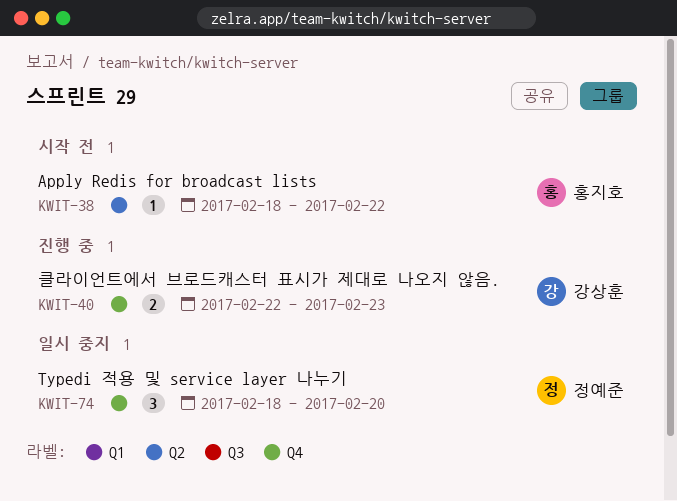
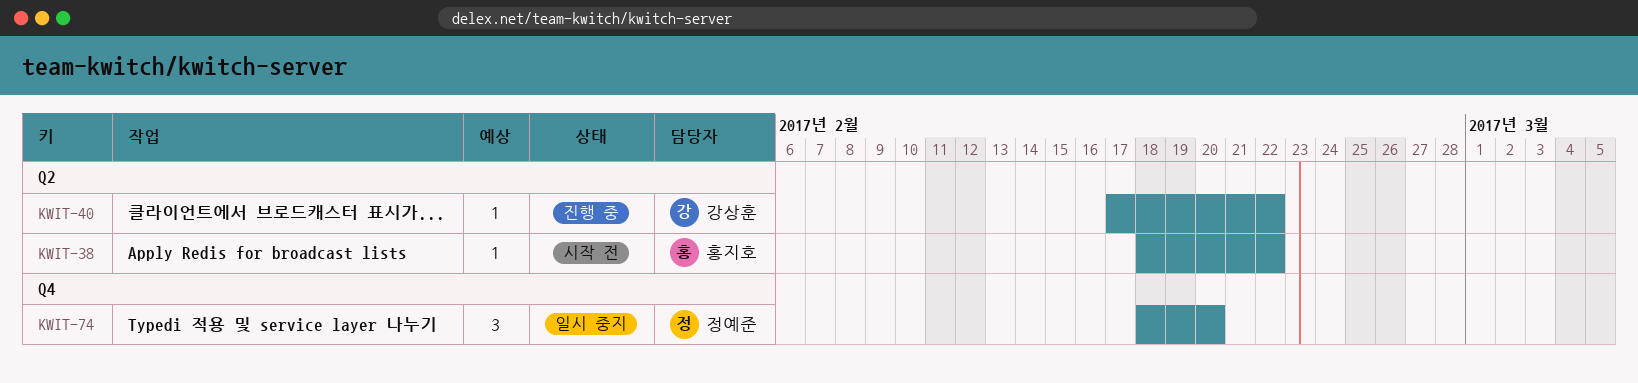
KWIT-40, label: Q4 -> Q2
KWIT-40, estimate: 2 -> 1
KWIT-40, start: Feb 22 -> Feb 17
KWIT-40, due: Feb 23 -> Feb 22

